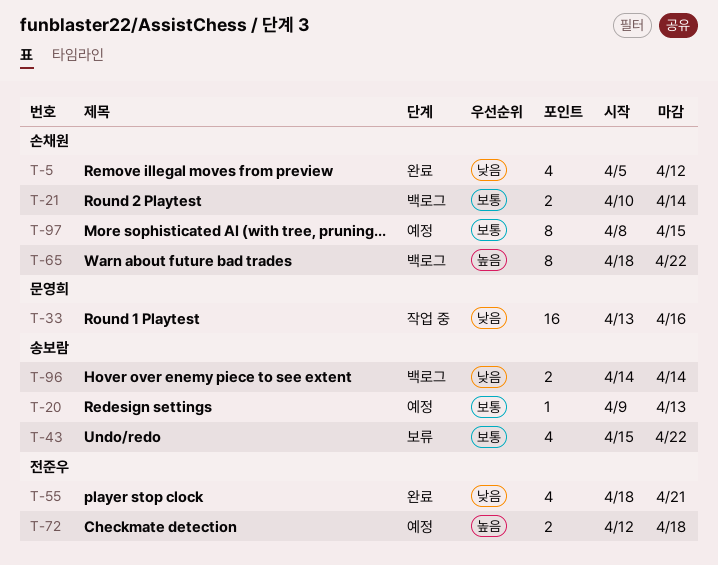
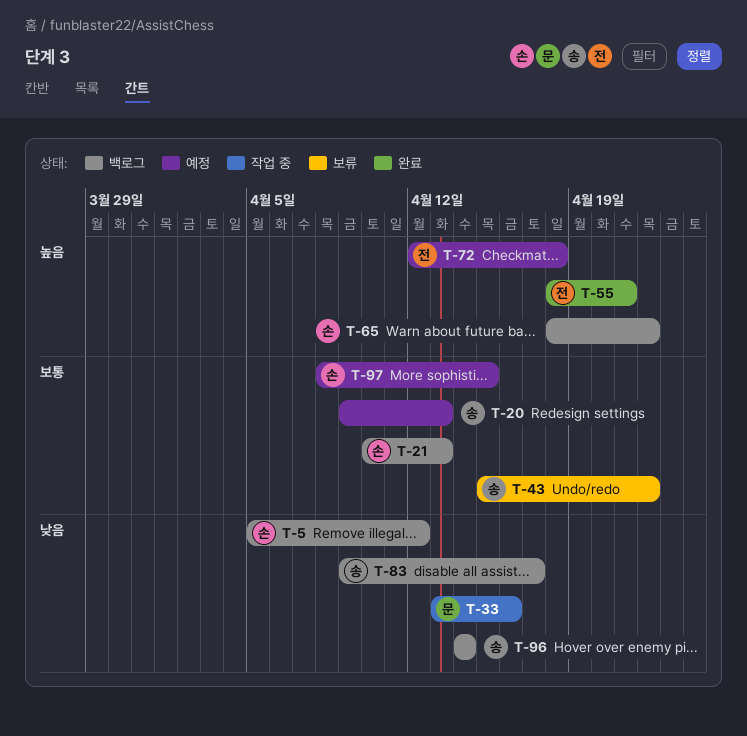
T-5, status: 완료 -> 백로그
T-21, due: Apr 14 -> Apr 13
T-55, priority: 낮음 -> 높음
T-83: none -> present

